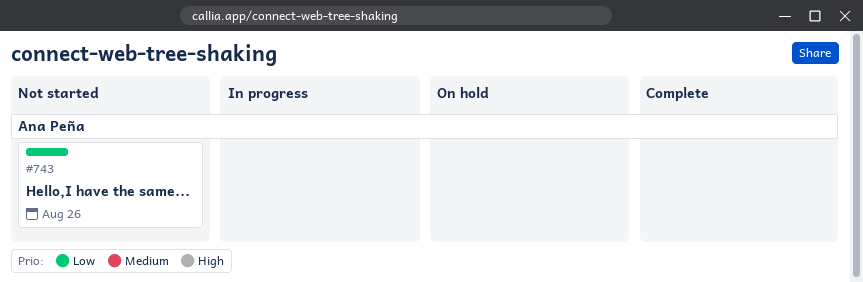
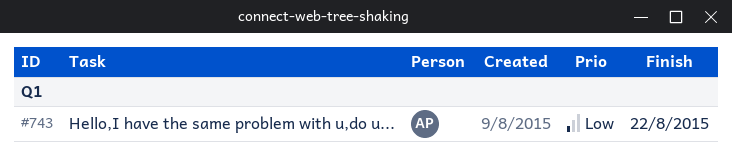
#743, due: Aug 26 -> Aug 22

